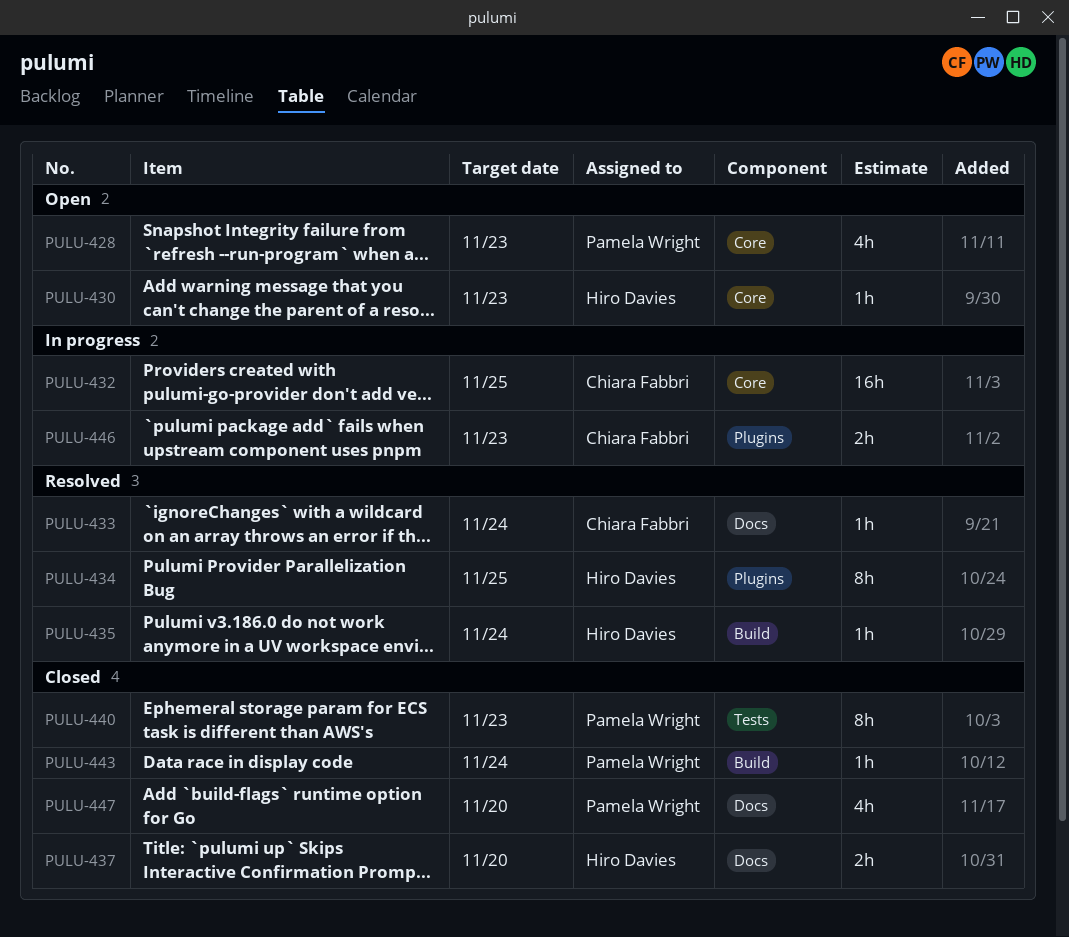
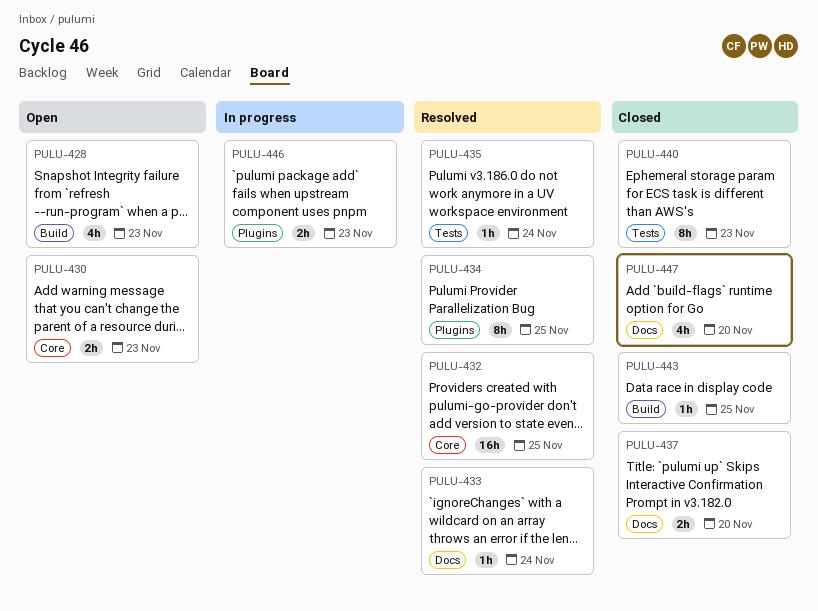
PULU-428, label: Core -> Build
PULU-430, estimate: 1h -> 2h
PULU-432, status: In progress -> Resolved
PULU-435, label: Build -> Tests
PULU-443, due: Nov 24 -> Nov 25

